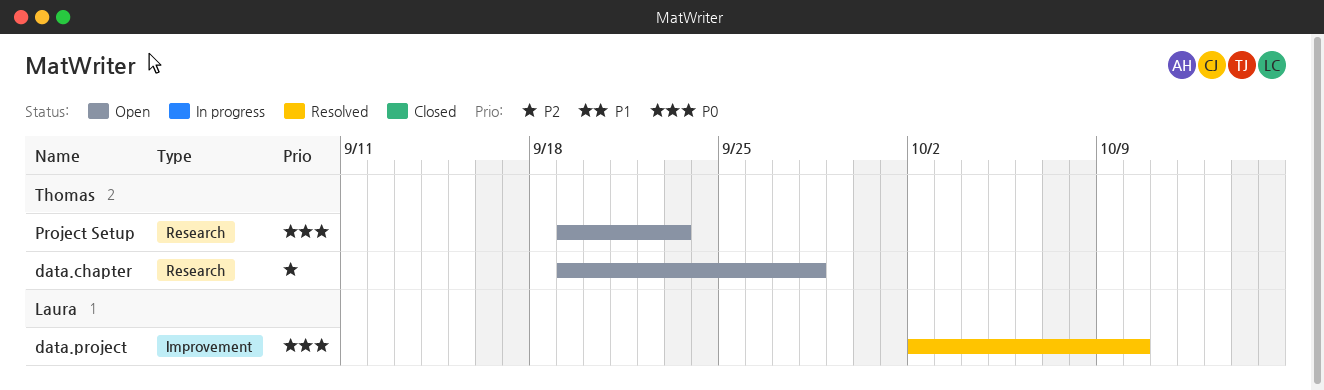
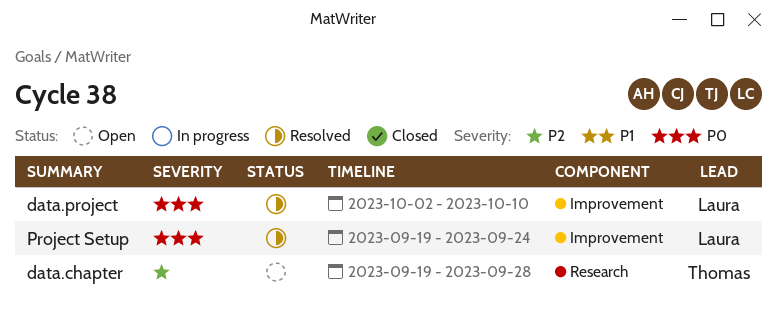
Project Setup, status: Open -> Resolved
Project Setup, owner: Thomas -> Laura
Project Setup, label: Research -> Improvement
Project Setup, due: Sep 23 -> Sep 24

